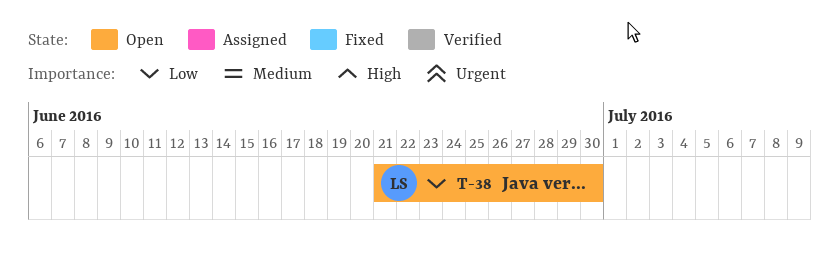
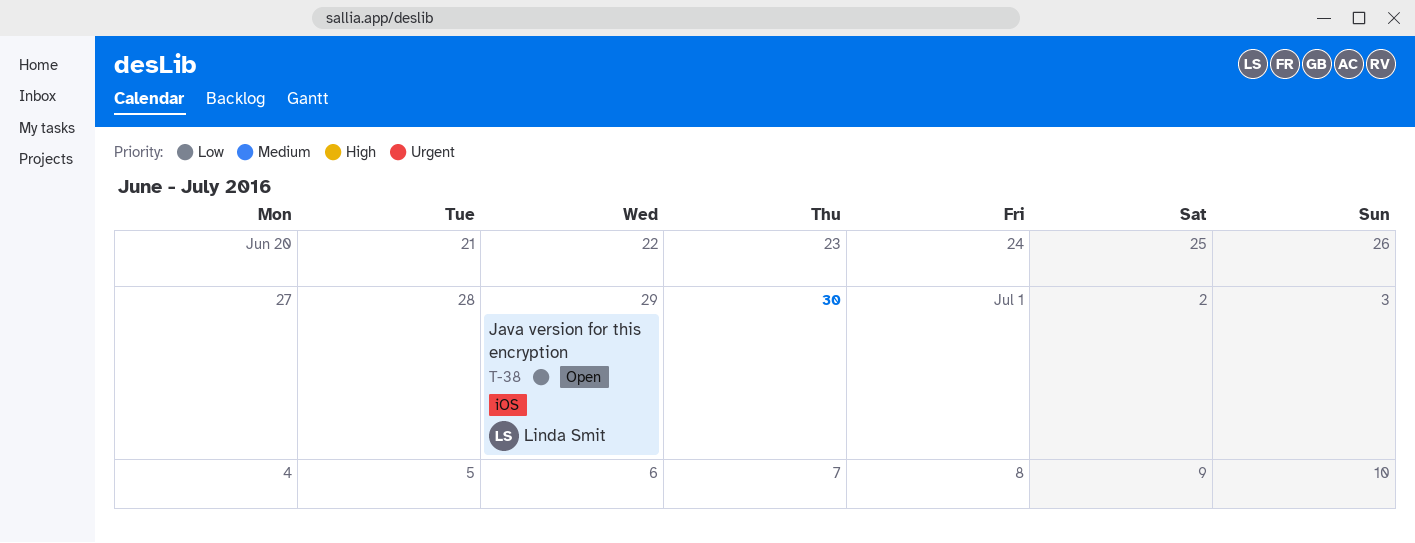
T-38, due: Jun 30 -> Jun 29

